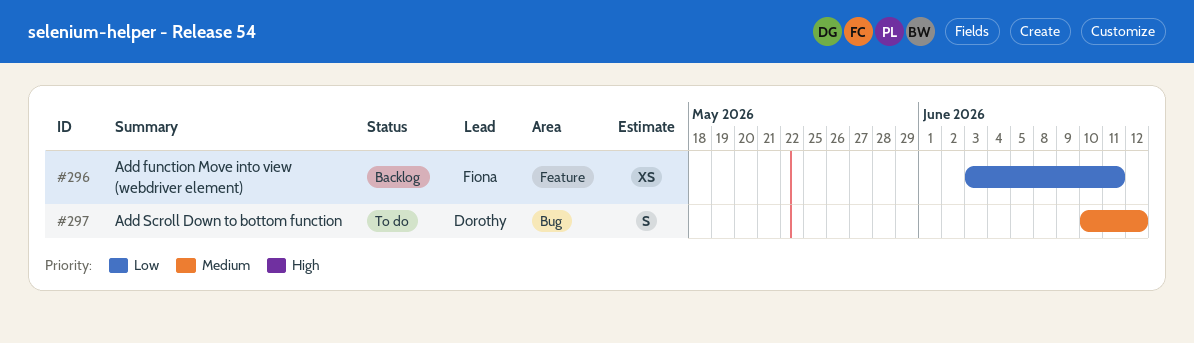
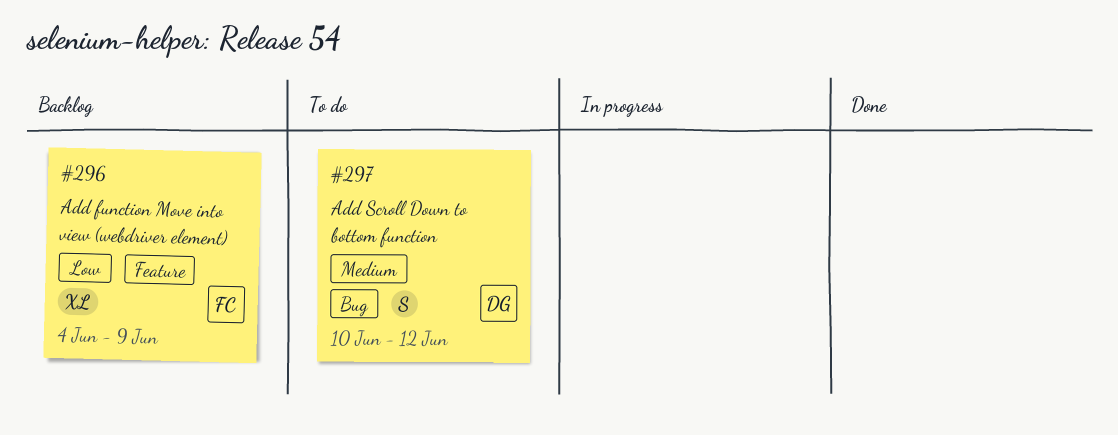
#296, estimate: XS -> XL
#296, start: Jun 3 -> Jun 4
#296, due: Jun 11 -> Jun 9

